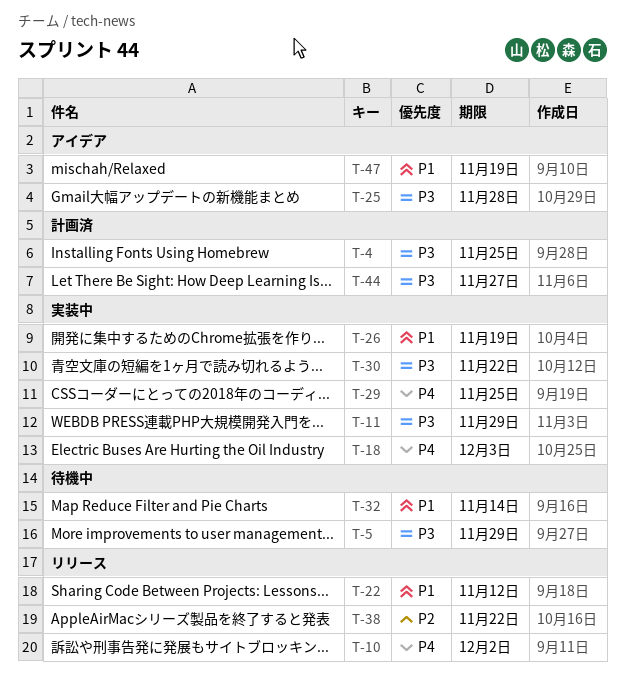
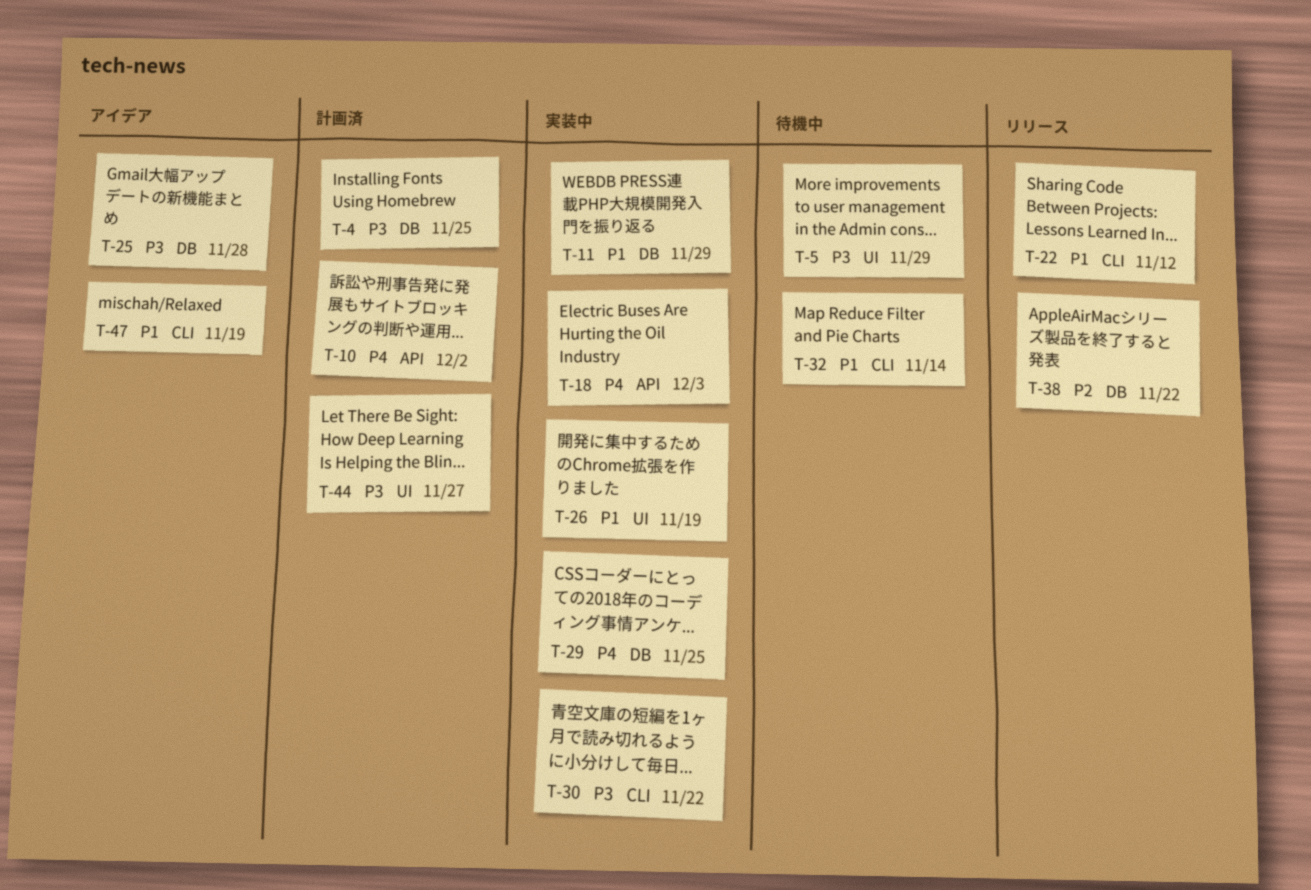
T-10, status: リリース -> 計画済
T-11, priority: P3 -> P1

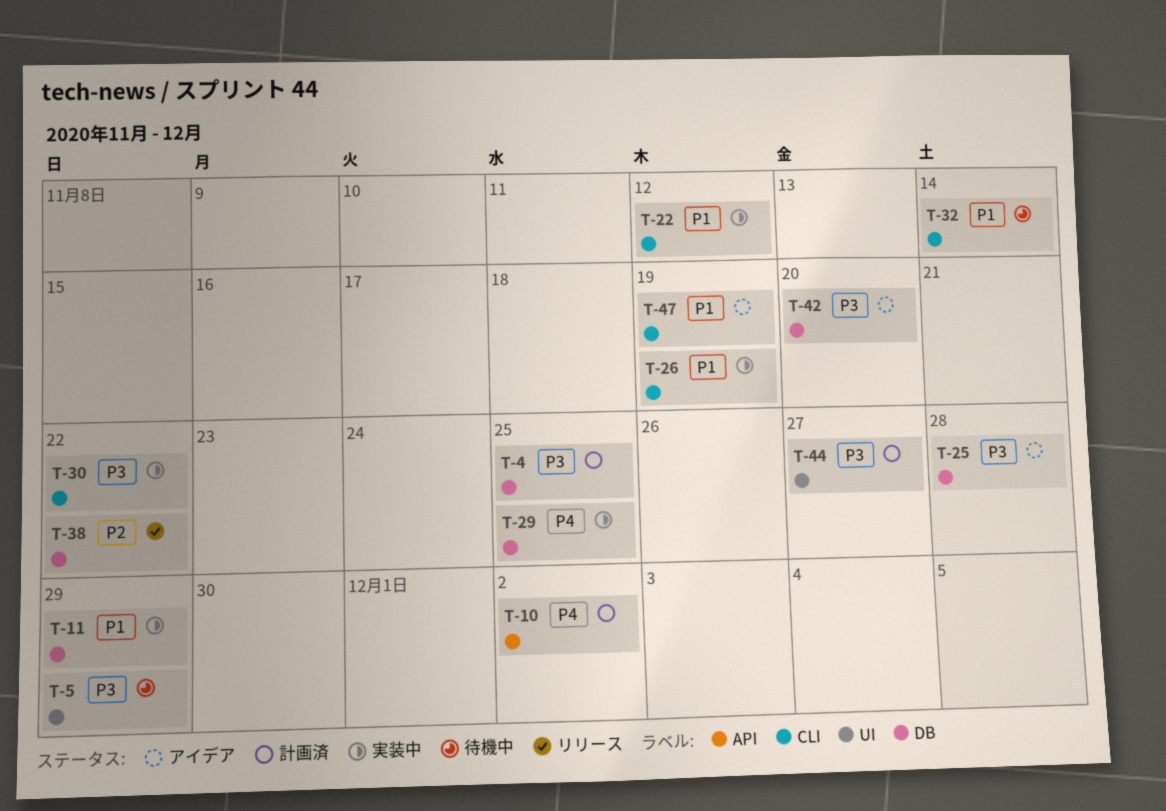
T-18: present -> none
T-22, status: リリース -> 実装中
T-26, label: UI -> CLI
T-42: none -> present

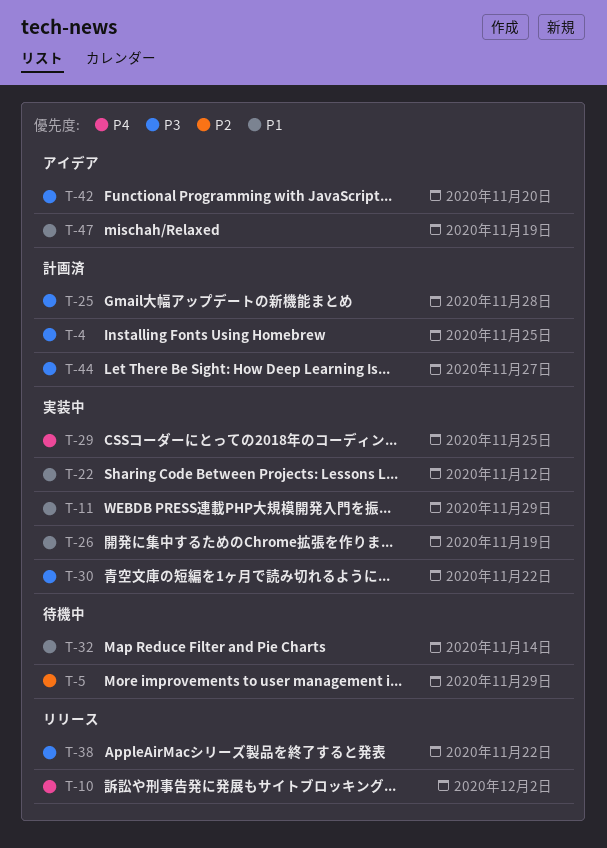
T-5, priority: P3 -> P2
T-10, status: 計画済 -> リリース
T-25, status: アイデア -> 計画済
T-38, priority: P2 -> P3

